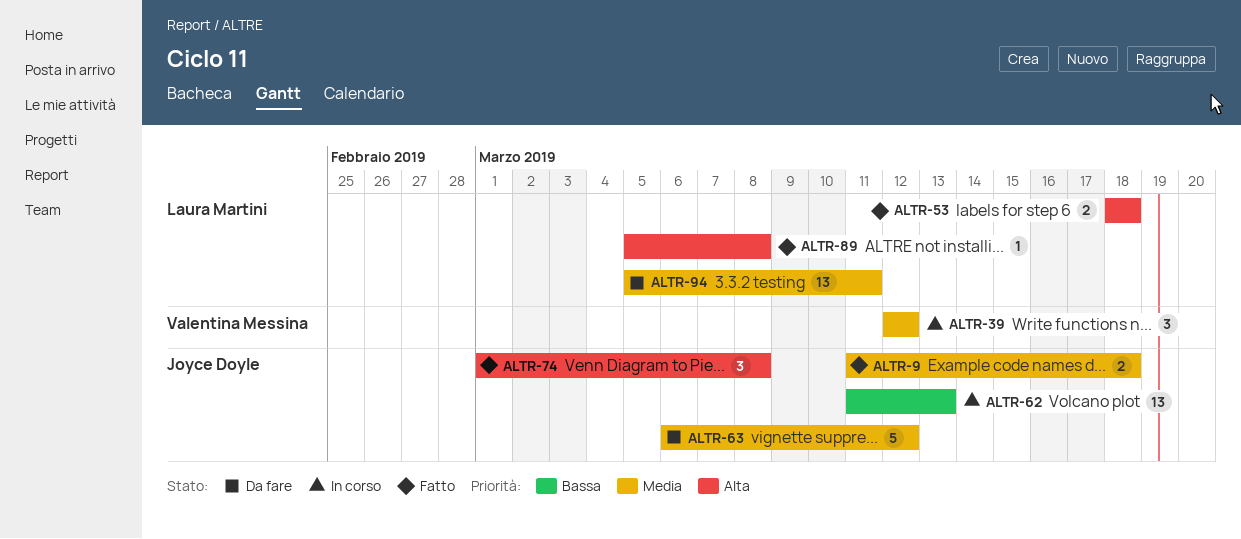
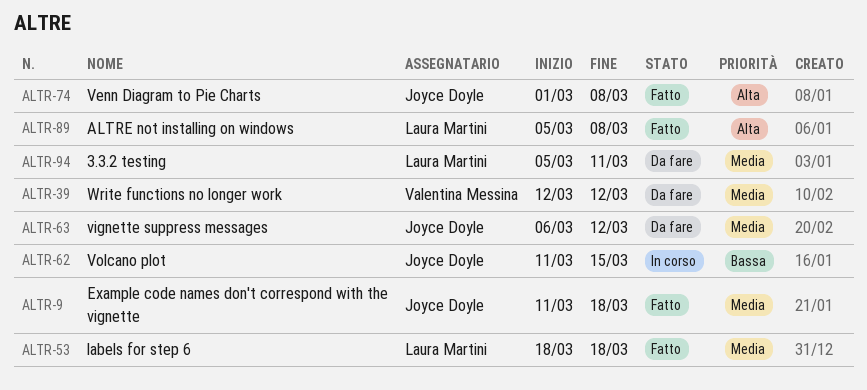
ALTR-39, status: In corso -> Da fare
ALTR-53, priority: Alta -> Media
ALTR-62, due: Mar 13 -> Mar 15

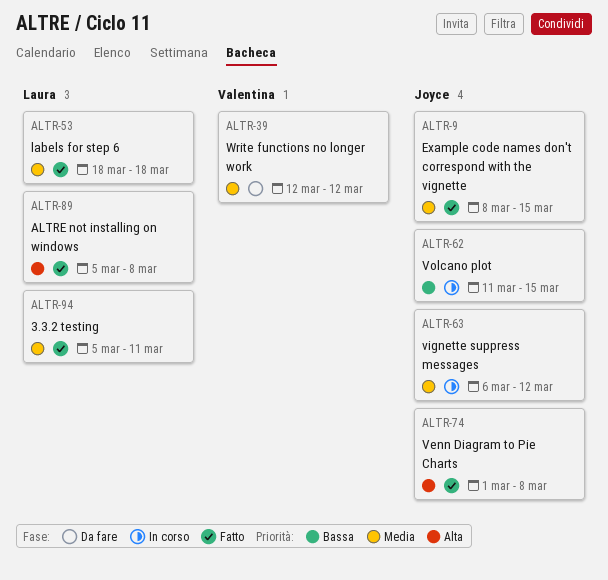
ALTR-9, start: Mar 11 -> Mar 8
ALTR-9, due: Mar 18 -> Mar 15
ALTR-63, status: Da fare -> In corso
ALTR-94, status: Da fare -> Fatto

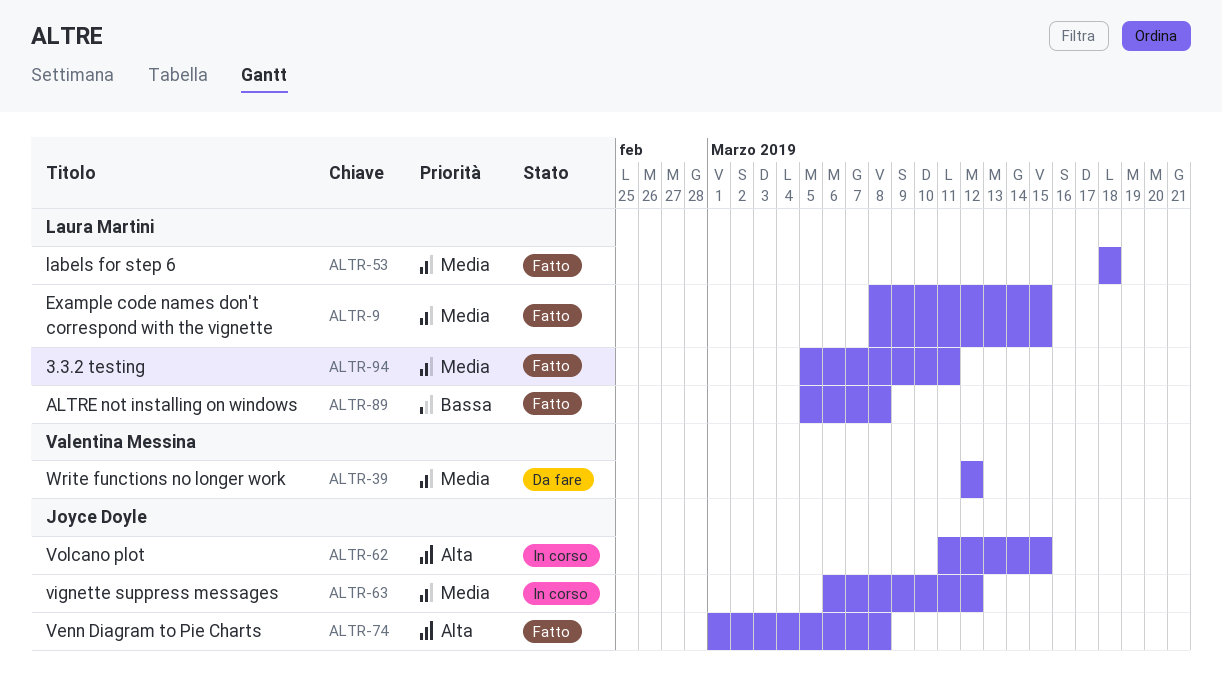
ALTR-9, owner: Joyce Doyle -> Laura Martini
ALTR-62, priority: Bassa -> Alta
ALTR-89, priority: Alta -> Bassa

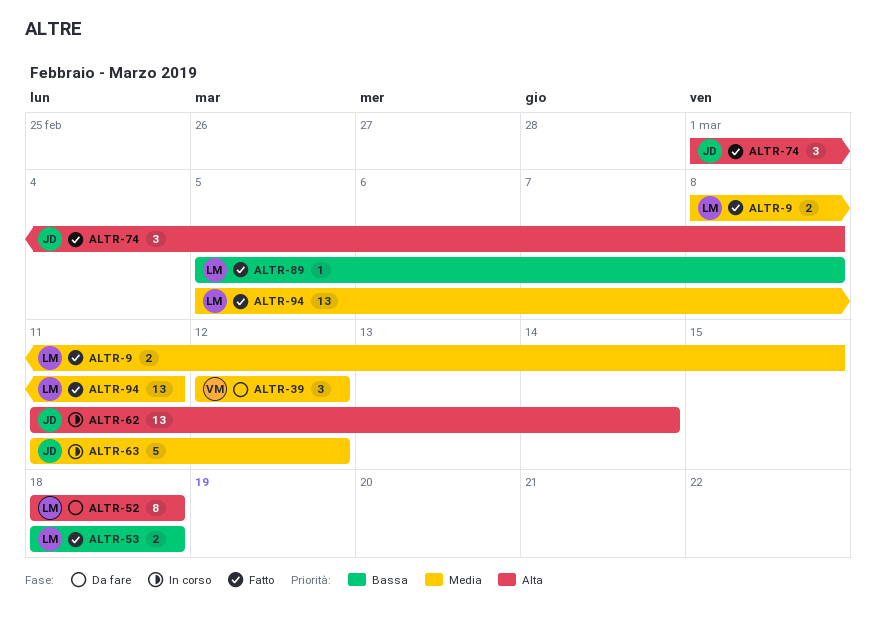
ALTR-52: none -> present
ALTR-53, priority: Media -> Bassa
ALTR-62, due: Mar 15 -> Mar 14
ALTR-63, start: Mar 6 -> Mar 11

